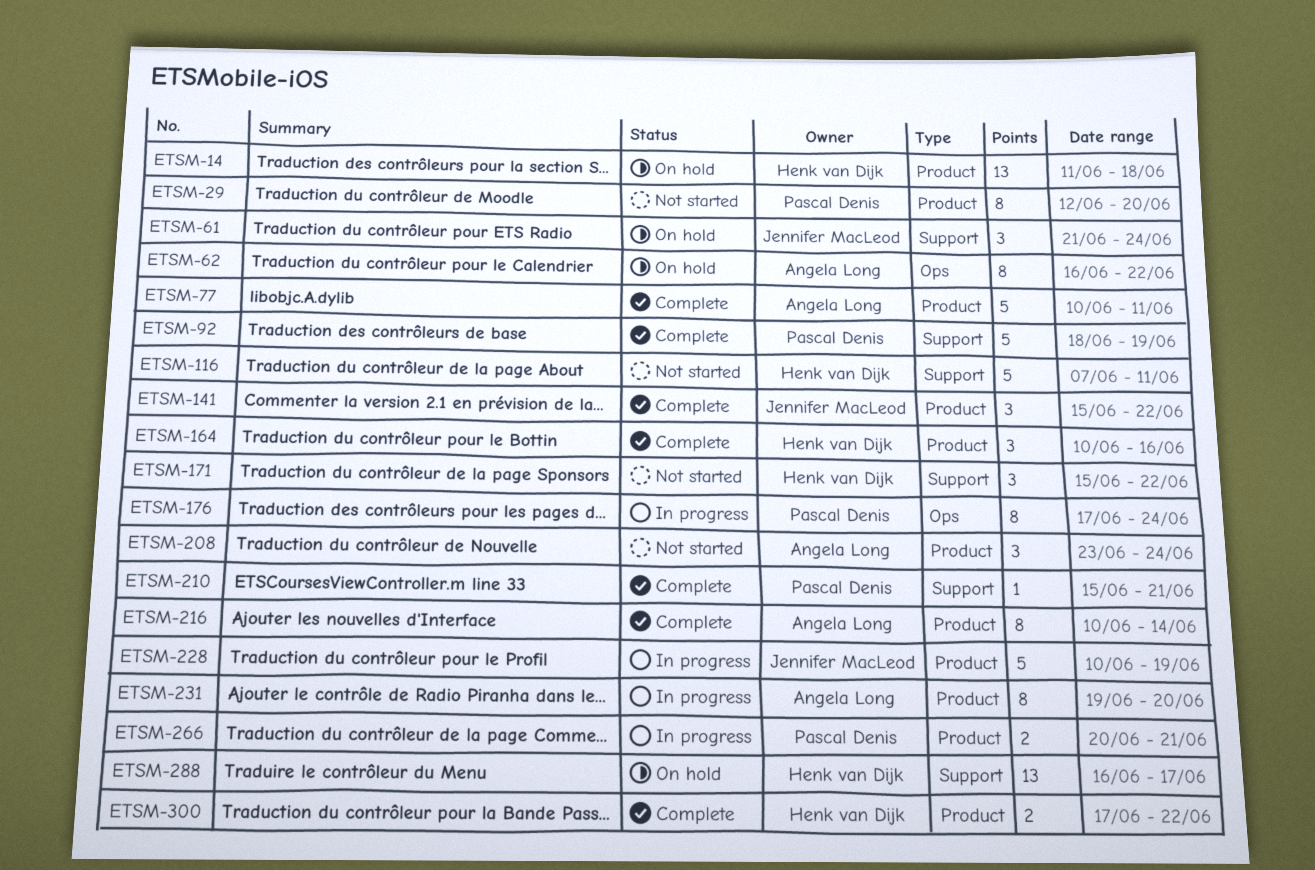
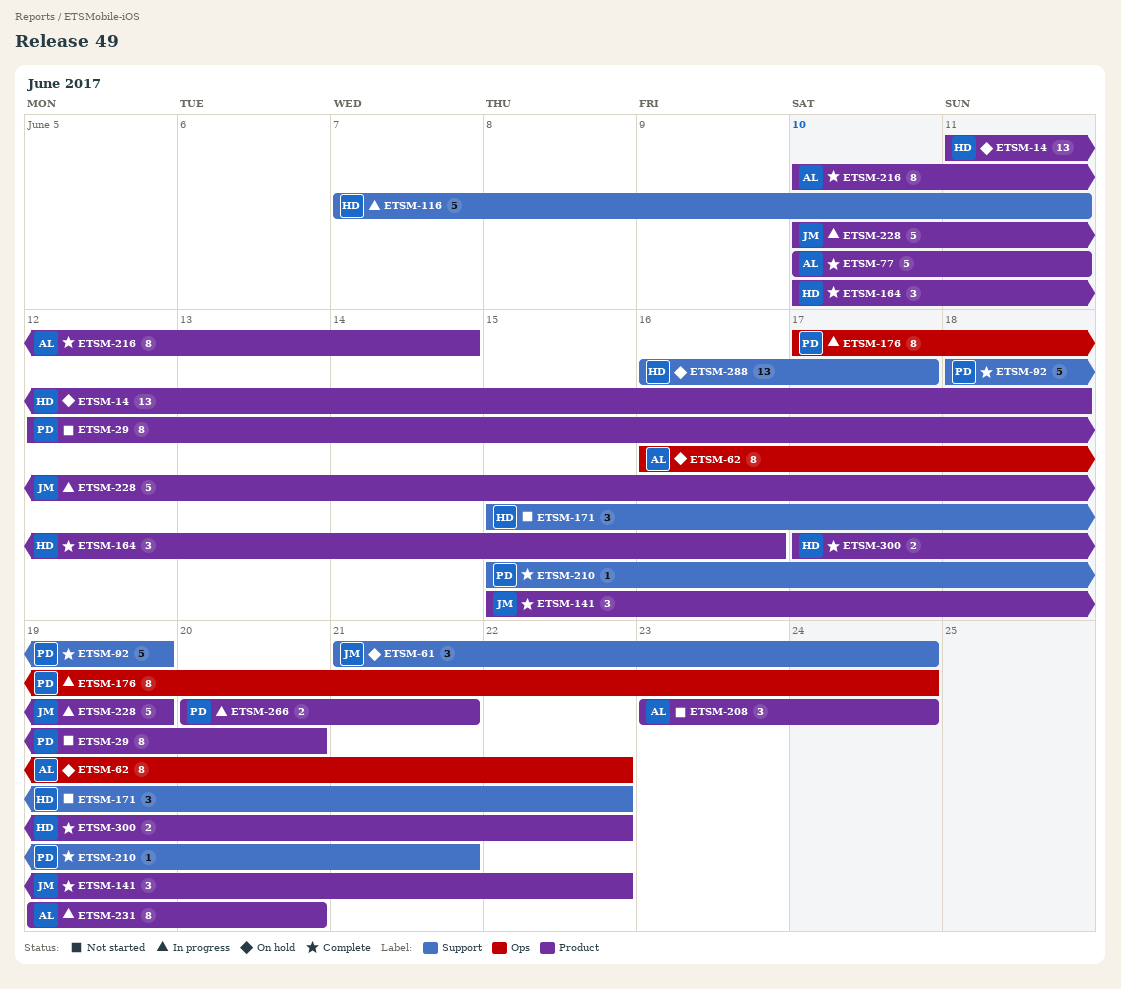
ETSM-116, status: Not started -> In progress

